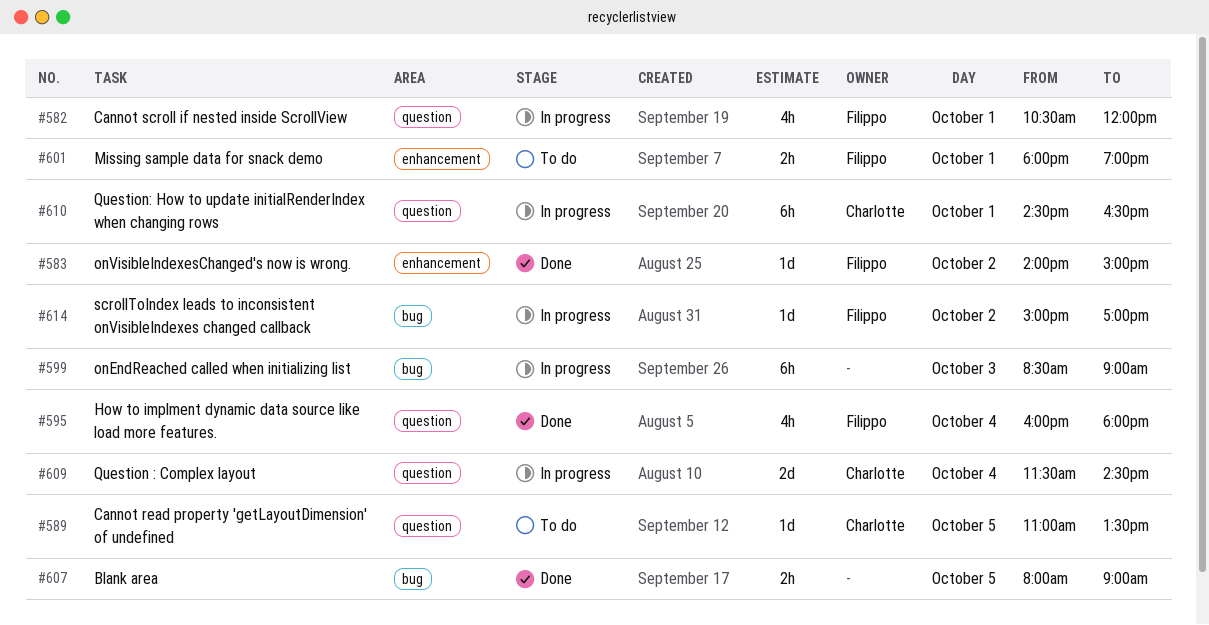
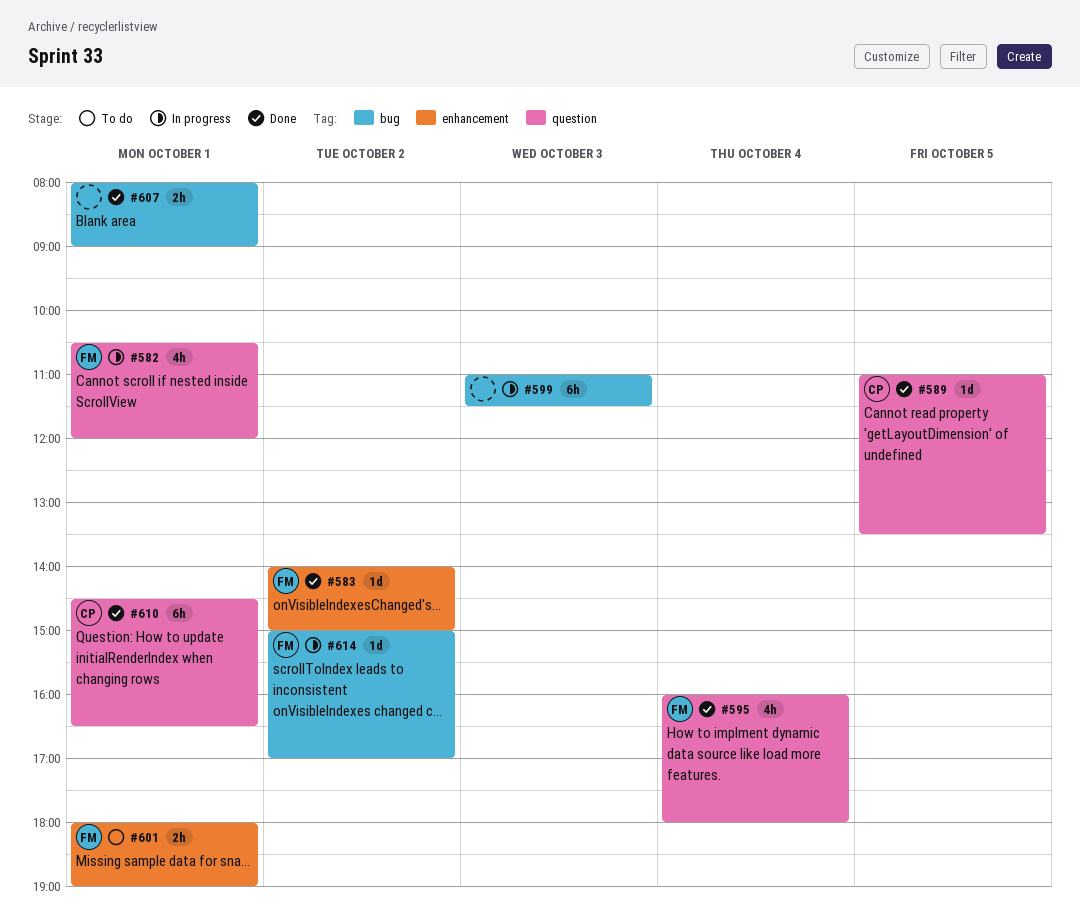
#589, status: To do -> Done
#599, begins: 08:30 -> 11:00
#599, ends: 09:00 -> 11:30
#607, day: Oct 5 -> Oct 1
#609: present -> none
#610, status: In progress -> Done

